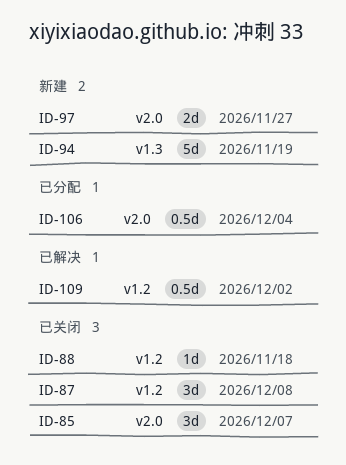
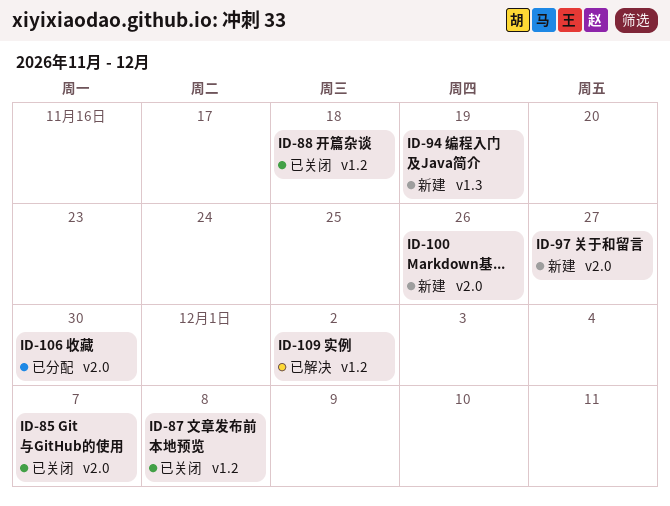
ID-100: none -> present
ID-106, due: Dec 4 -> Nov 30

